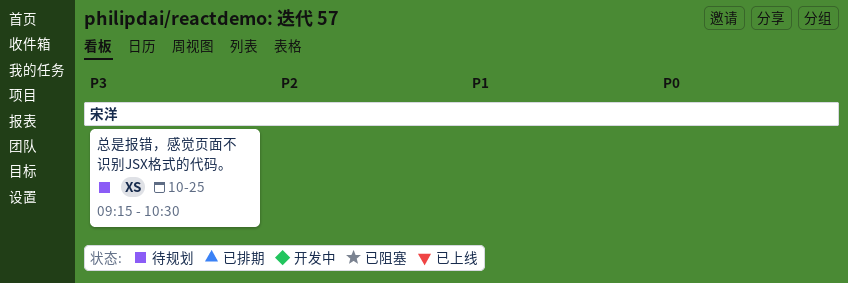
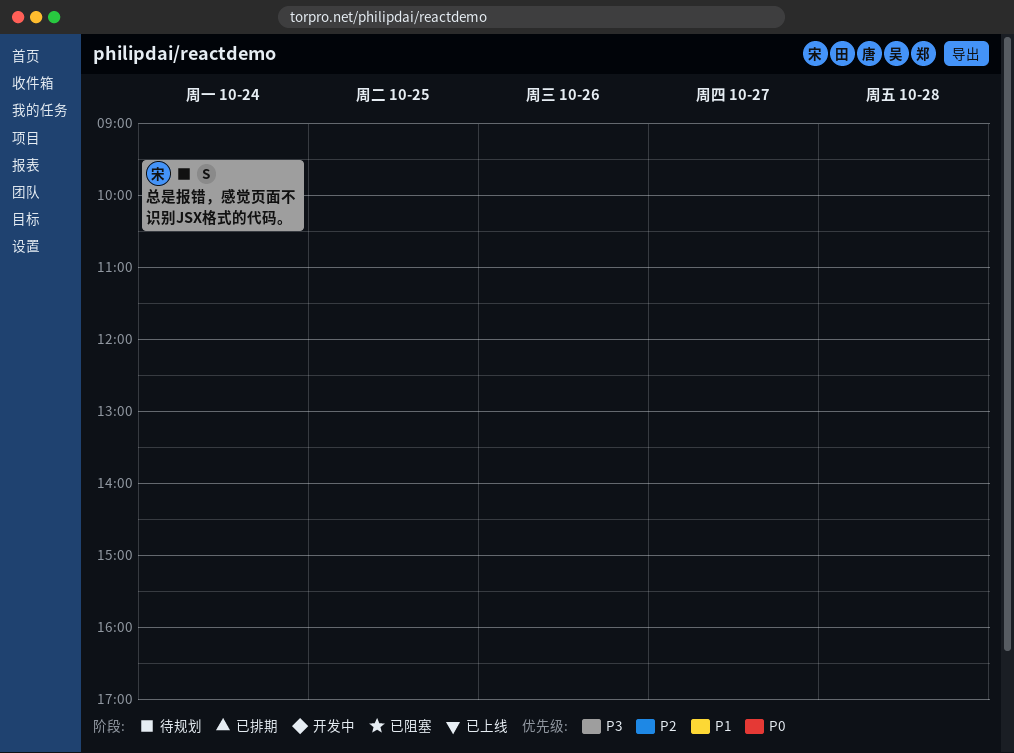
总是报错，感觉页面不识别JSX格式的代码。, estimate: XS -> S
总是报错，感觉页面不识别JSX格式的代码。, day: Oct 25 -> Oct 24
总是报错，感觉页面不识别JSX格式的代码。, begins: 09:15 -> 09:30

